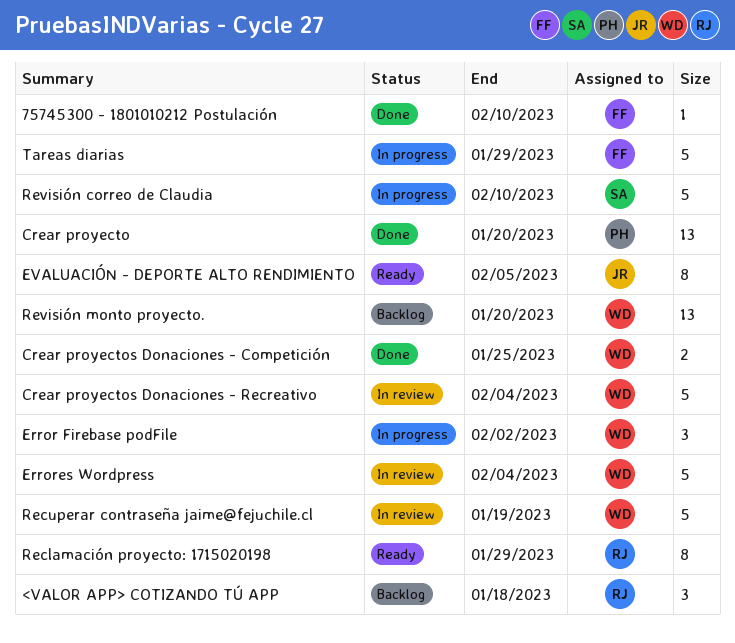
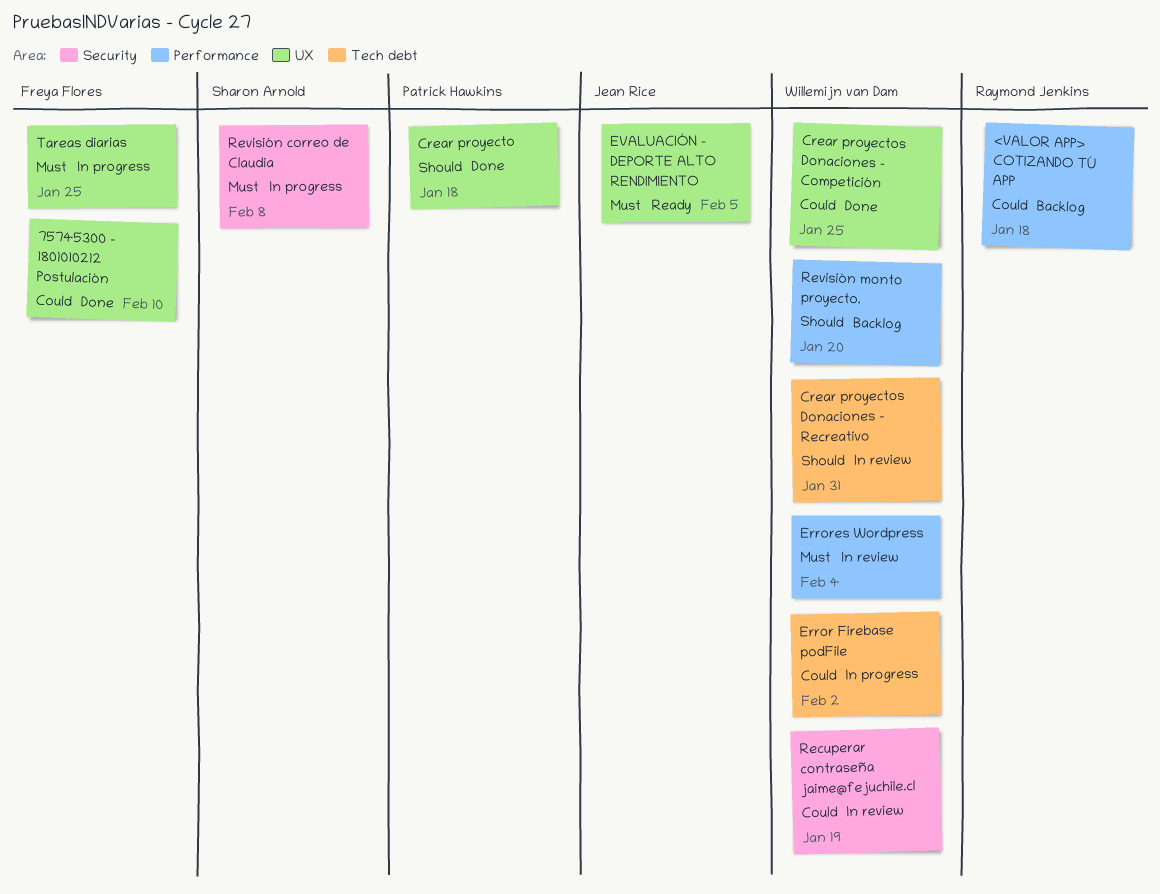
Crear proyecto, due: Jan 20 -> Jan 18
Crear proyectos Donaciones - Recreativo, due: Feb 4 -> Jan 31
Reclamación proyecto: 1715020198: present -> none
Revisión correo de Claudia, due: Feb 10 -> Feb 8
Tareas diarias, due: Jan 29 -> Jan 25

